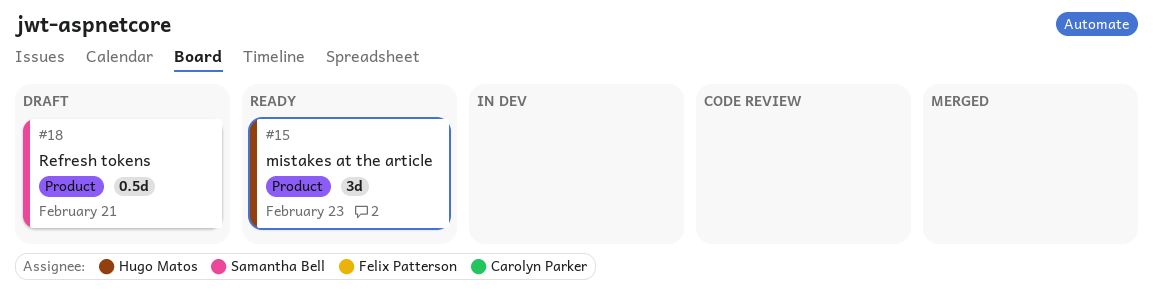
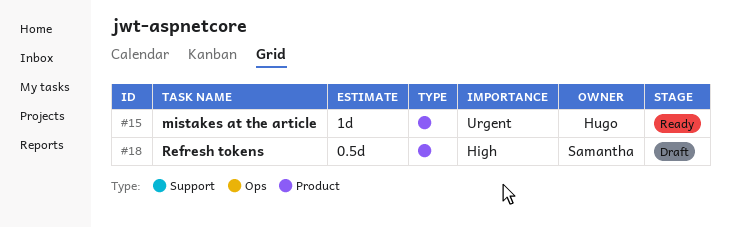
#15, estimate: 3d -> 1d

